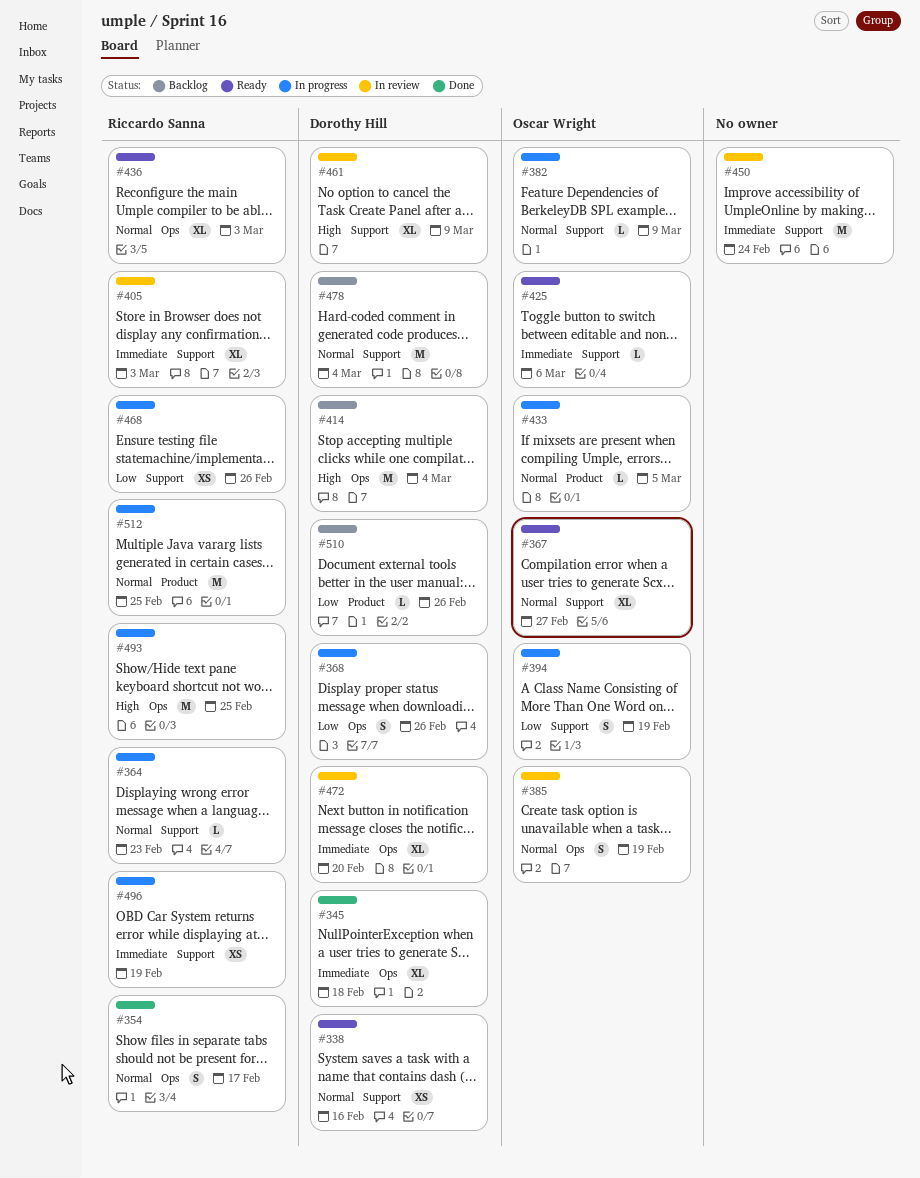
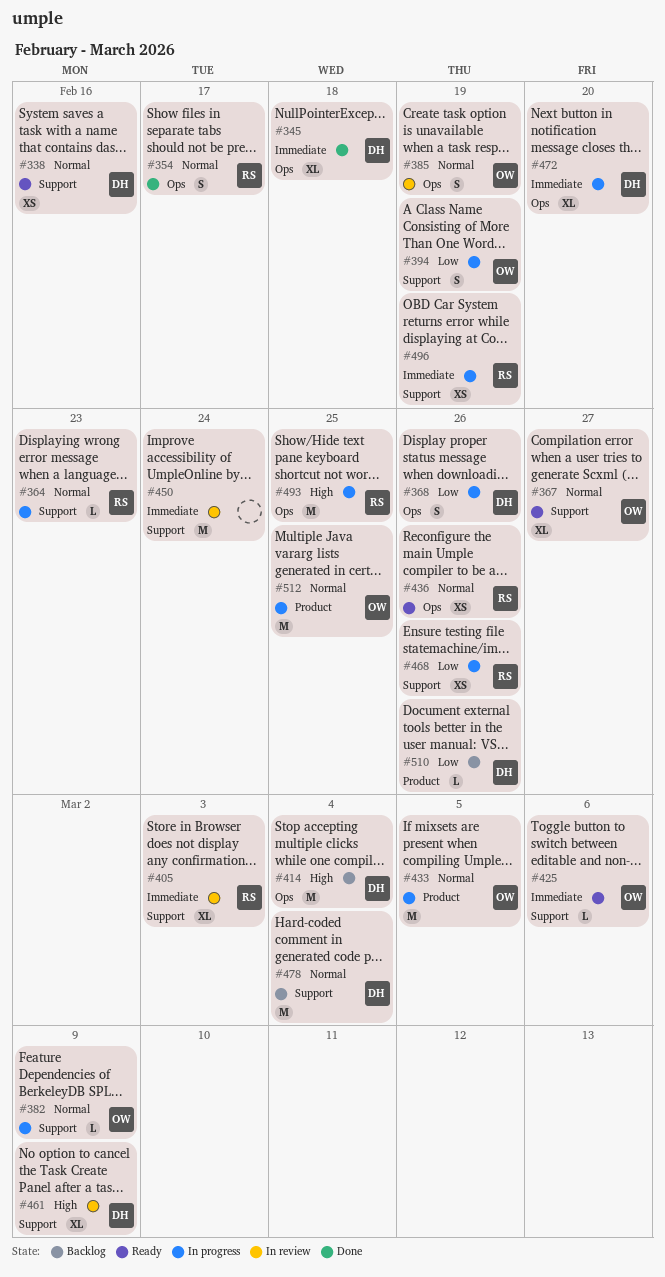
#433, estimate: L -> M
#436, estimate: XL -> XS
#436, due: Mar 3 -> Feb 26
#472, status: In review -> In progress
#512, owner: Riccardo Sanna -> Oscar Wright

